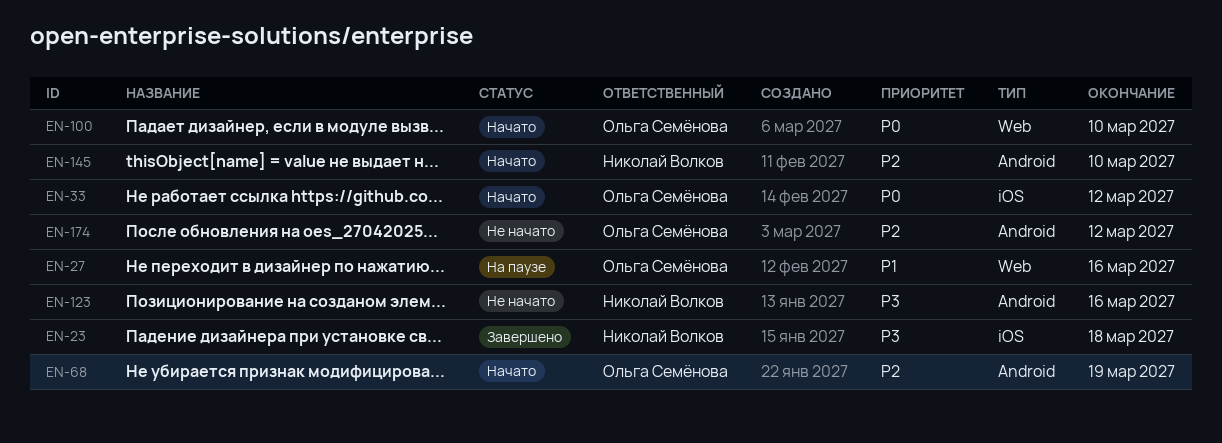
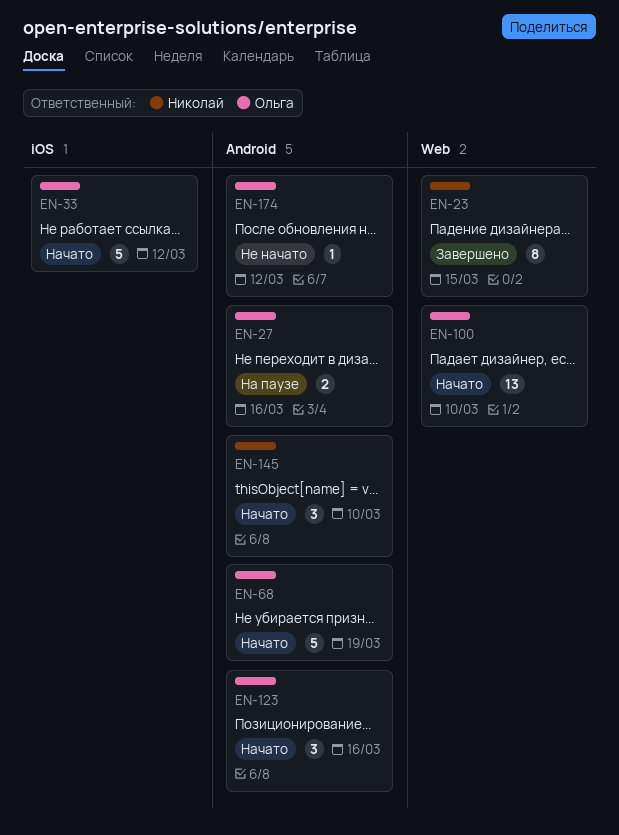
EN-23, label: iOS -> Web
EN-23, due: Mar 18 -> Mar 15
EN-27, label: Web -> Android
EN-123, status: Не начато -> Начато
EN-123, owner: Николай Волков -> Ольга Семёнова

